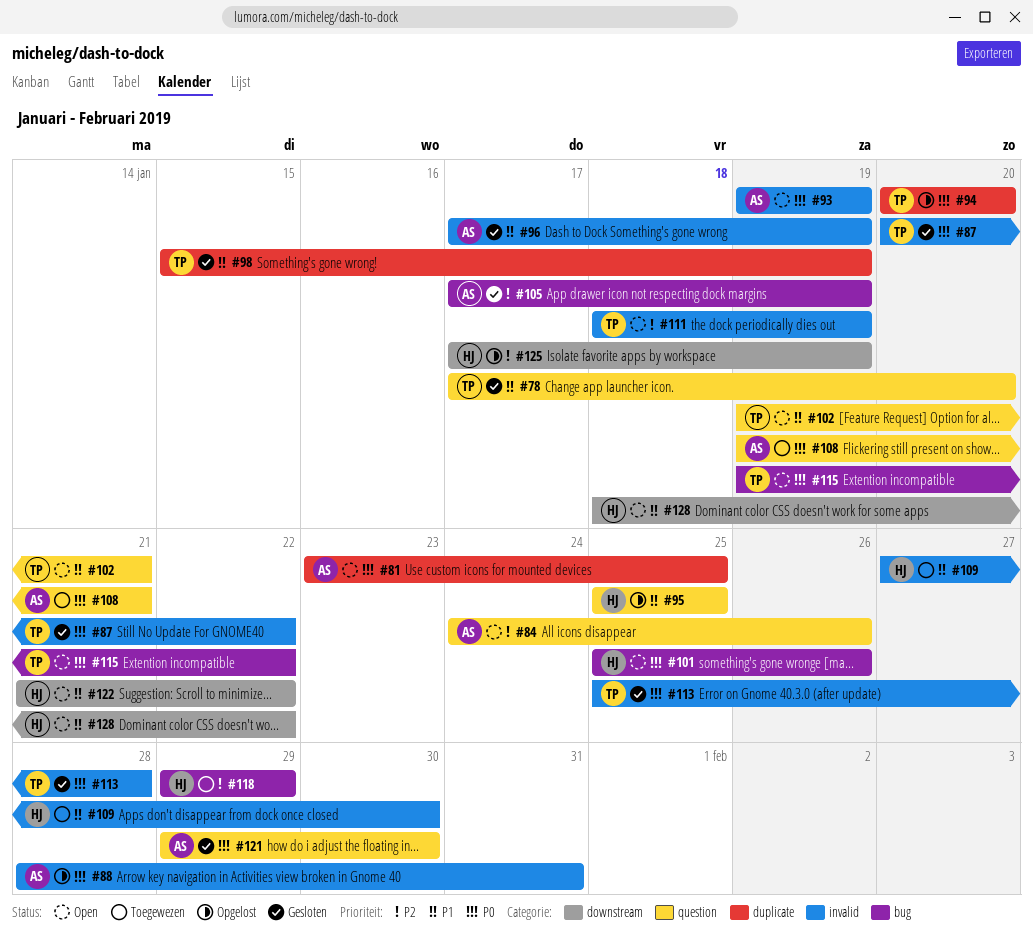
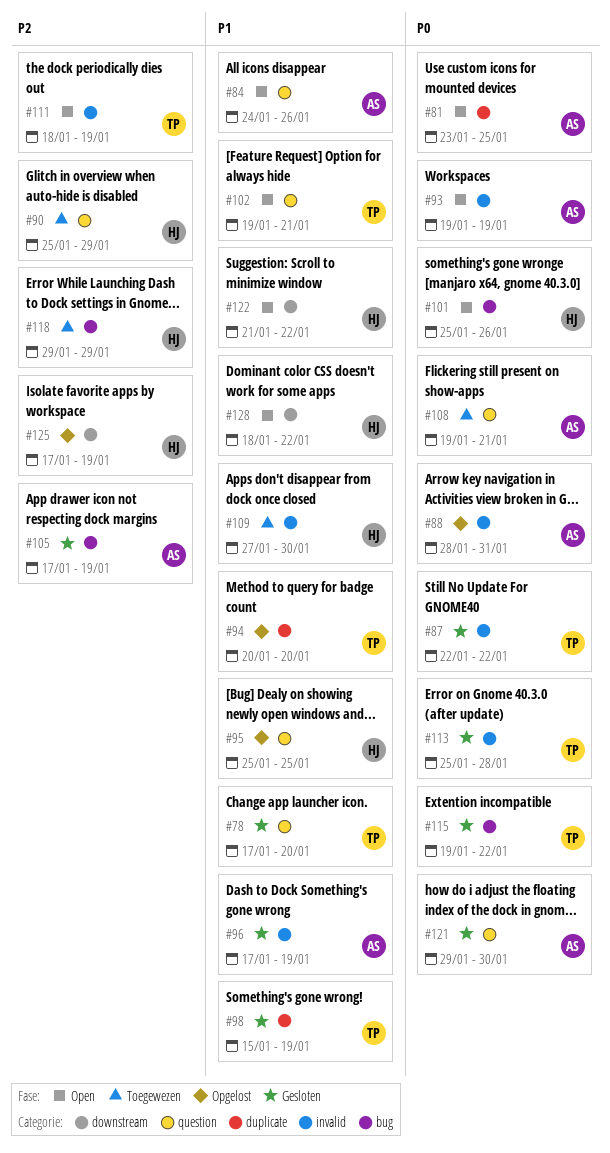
#84, priority: P2 -> P1
#87, start: Jan 20 -> Jan 22
#90: none -> present
#94, priority: P0 -> P1
#115, status: Open -> Gesloten

